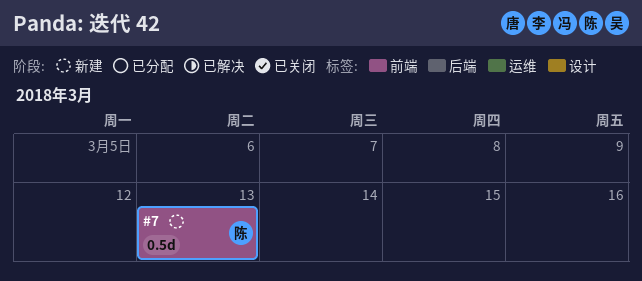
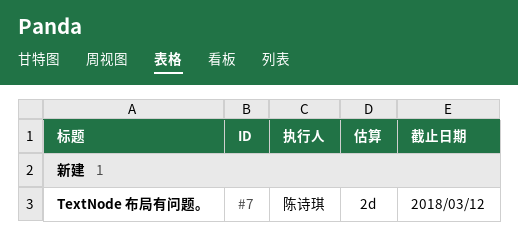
#7, estimate: 0.5d -> 2d
#7, due: Mar 13 -> Mar 12

